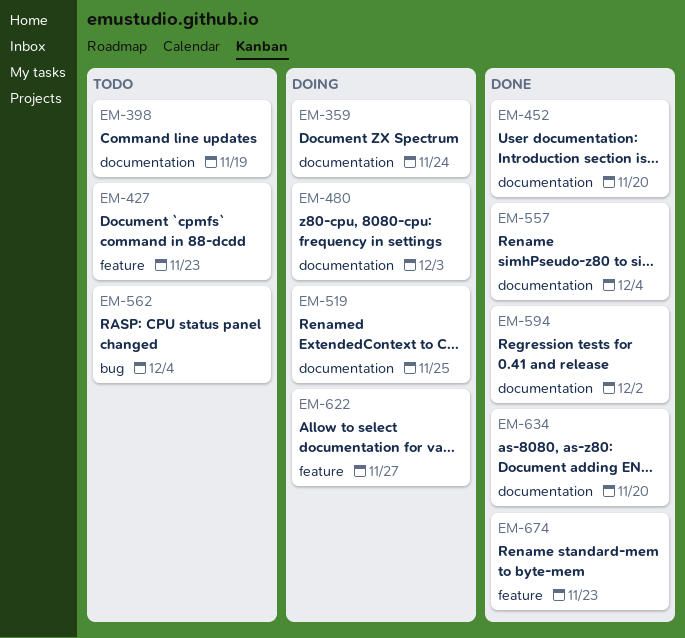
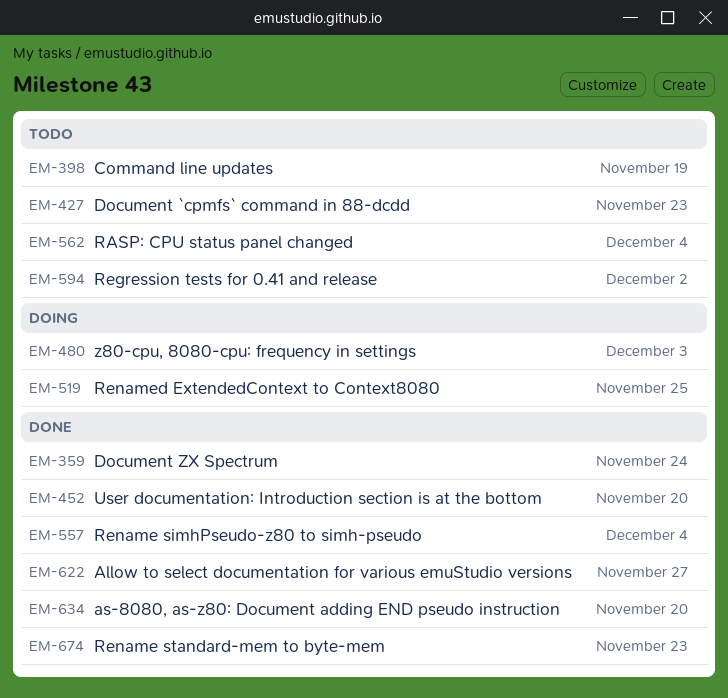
EM-359, status: Doing -> Done
EM-594, status: Done -> Todo
EM-622, status: Doing -> Done

